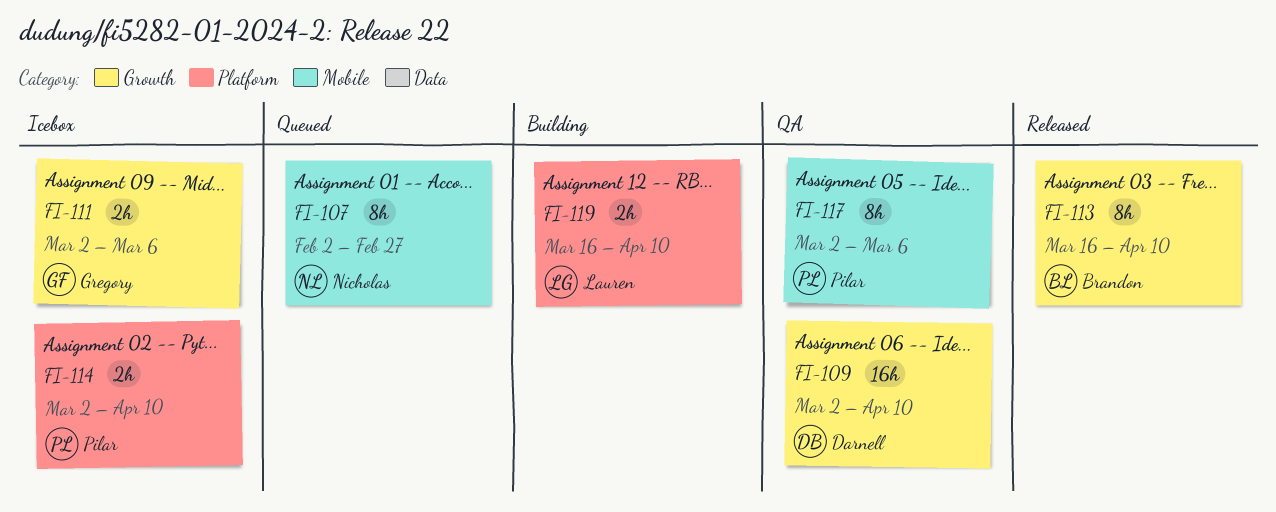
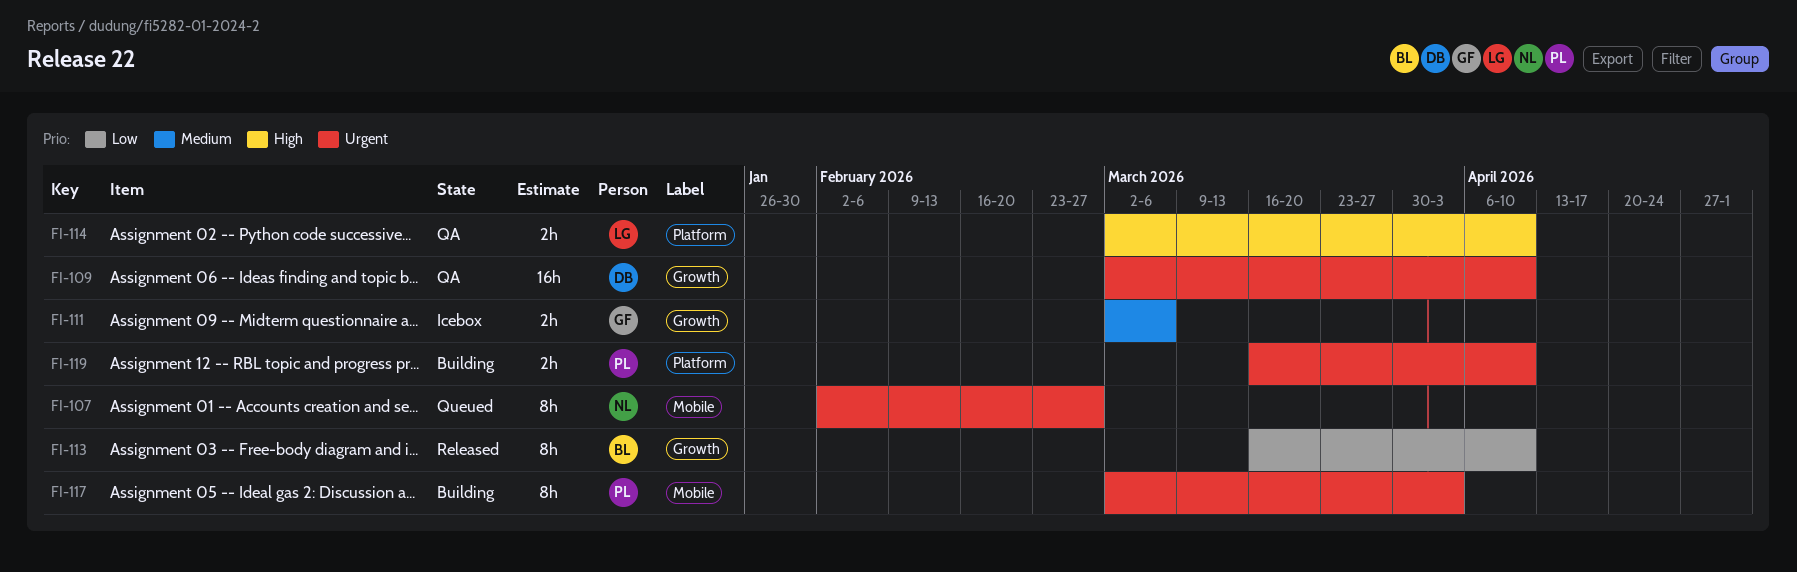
FI-114, status: Icebox -> QA
FI-114, owner: Pilar -> Lauren
FI-117, status: QA -> Building
FI-117, due: Mar 6 -> Apr 3
FI-119, owner: Lauren -> Pilar

